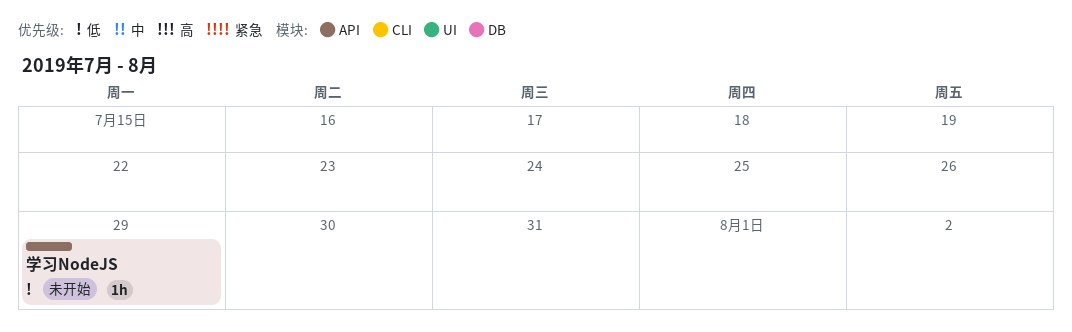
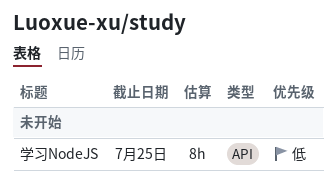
学习NodeJS, estimate: 1h -> 8h
学习NodeJS, due: Jul 29 -> Jul 25

